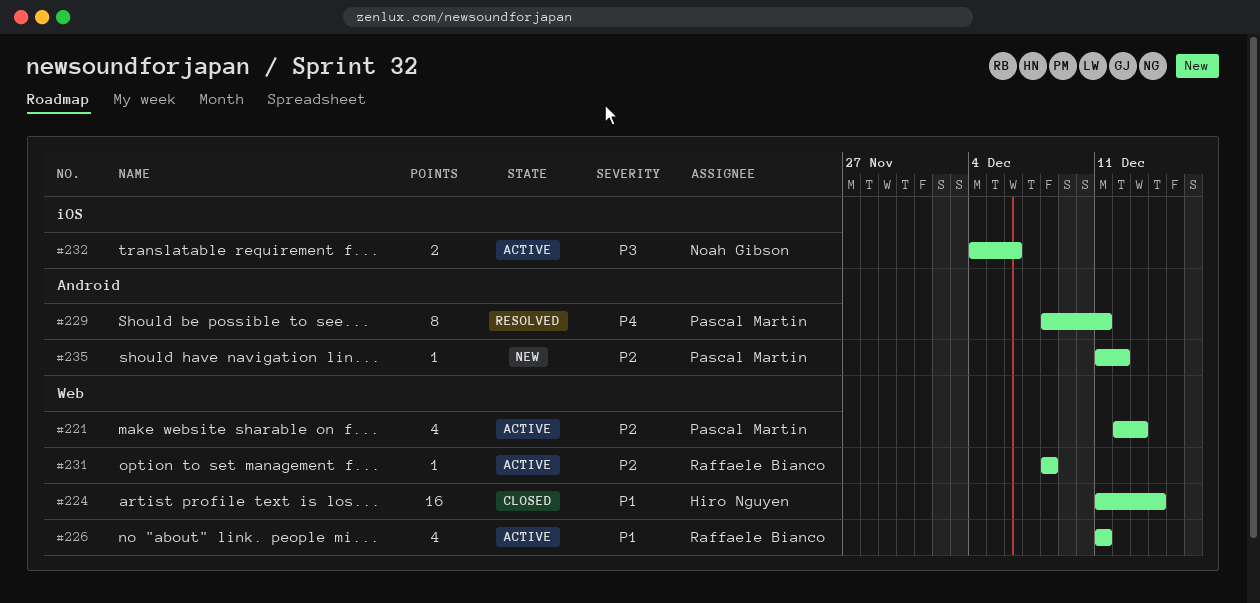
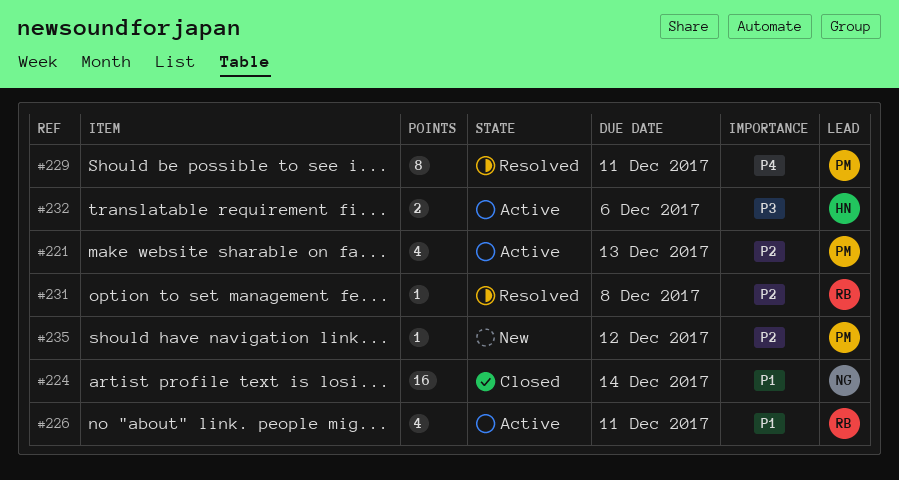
#224, owner: Hiro Nguyen -> Noah Gibson
#231, status: Active -> Resolved
#232, owner: Noah Gibson -> Hiro Nguyen

